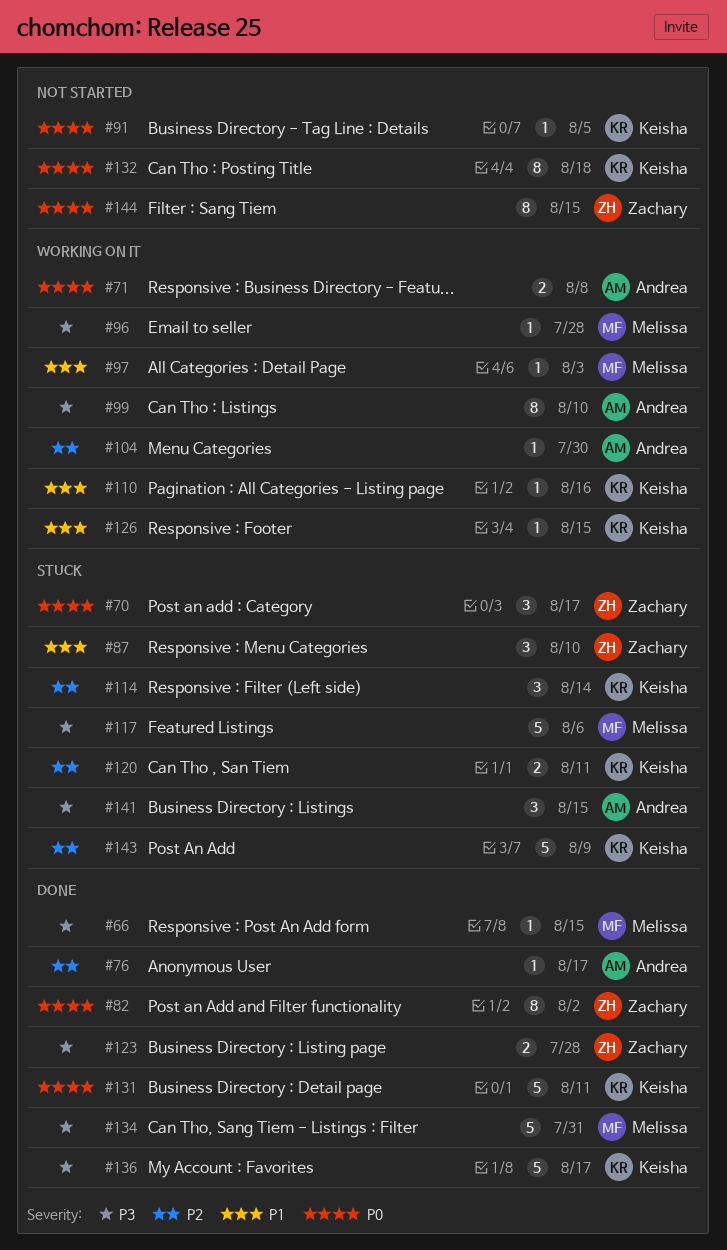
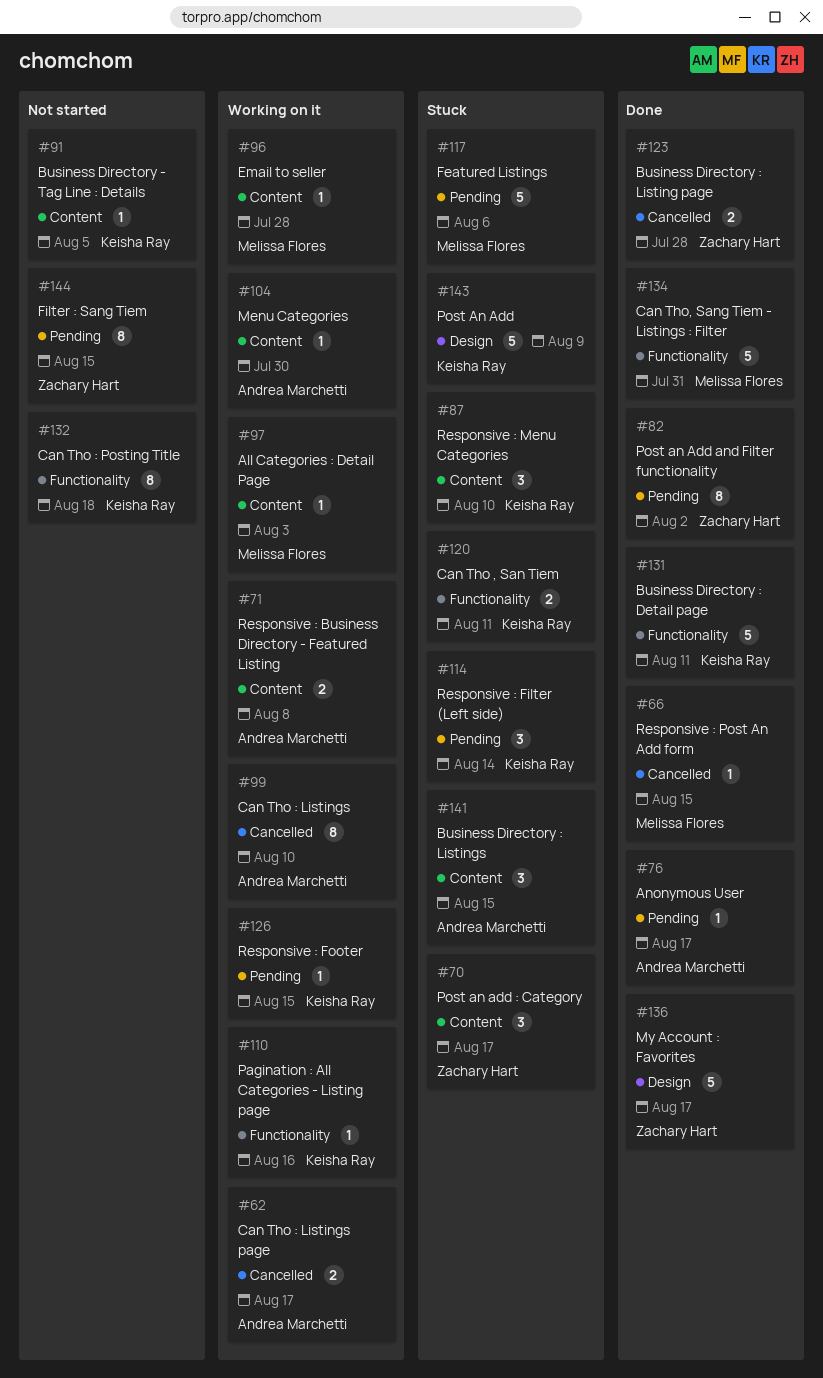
#62: none -> present
#87, owner: Zachary Hart -> Keisha Ray
#136, owner: Keisha Ray -> Zachary Hart

